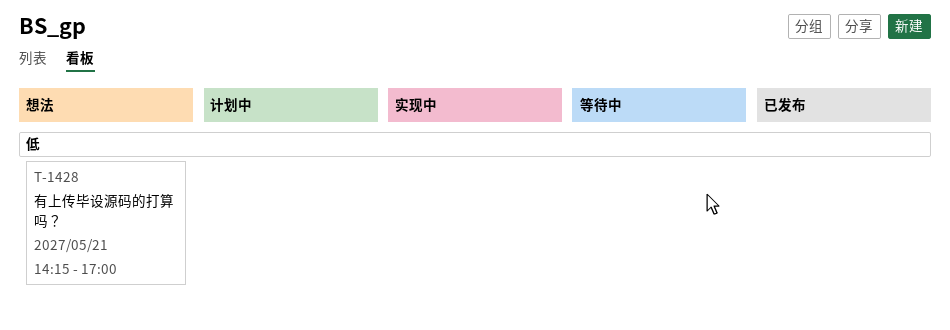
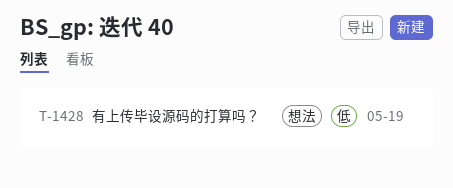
T-1428, day: May 21 -> May 19

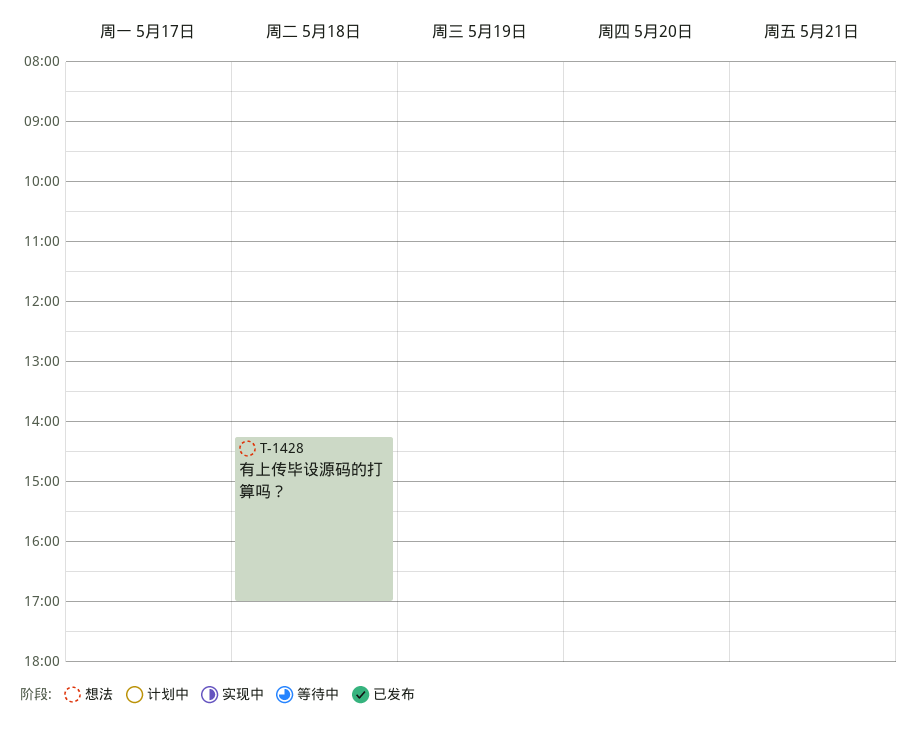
T-1428, day: May 19 -> May 18

